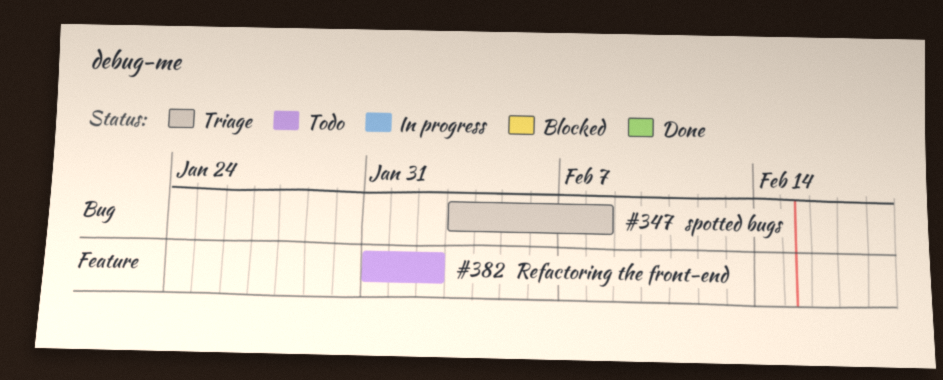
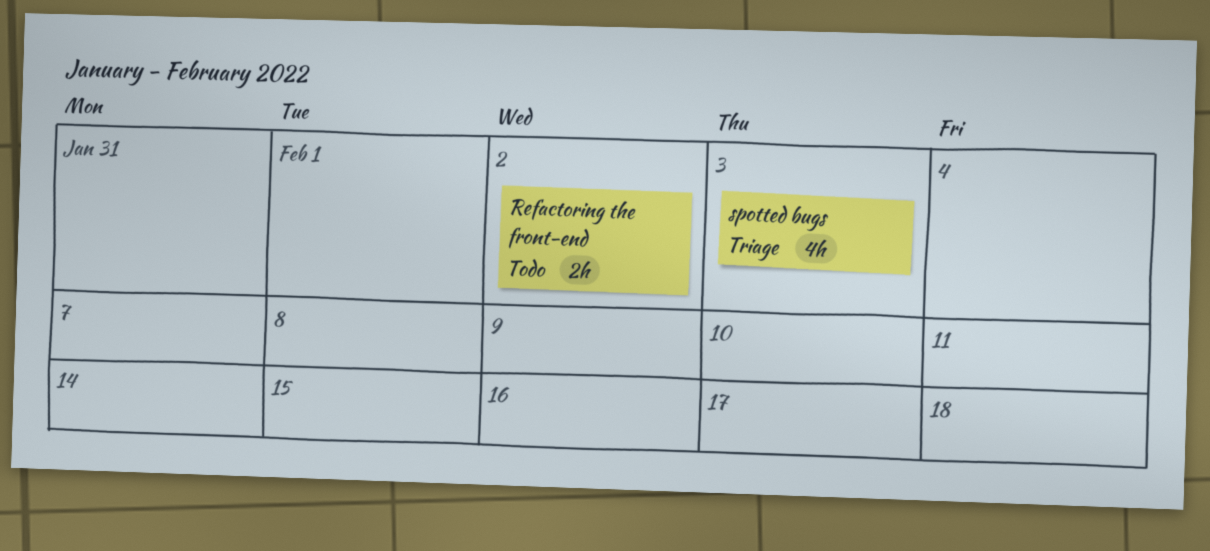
spotted bugs, due: Feb 8 -> Feb 3

